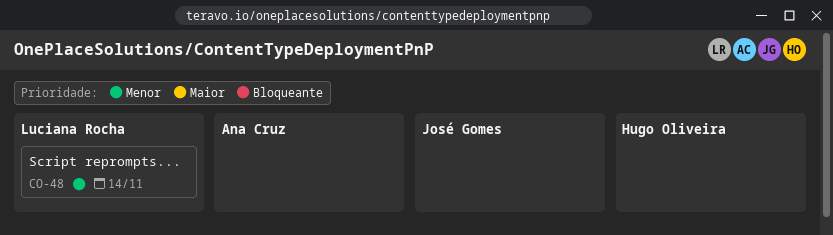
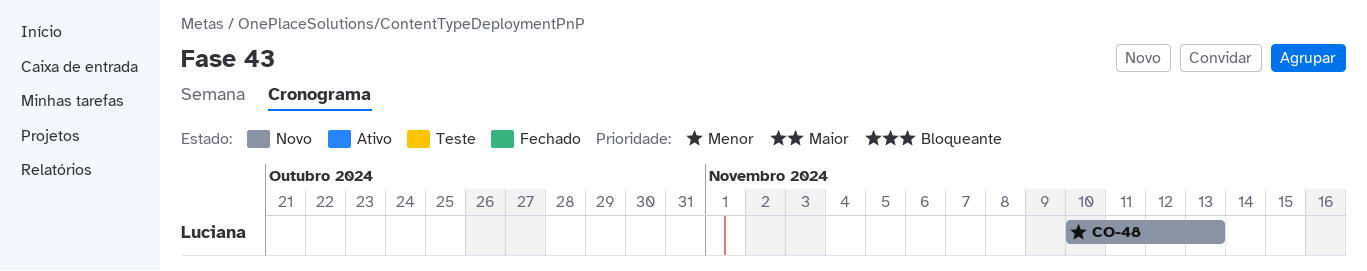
CO-48, due: Nov 14 -> Nov 13

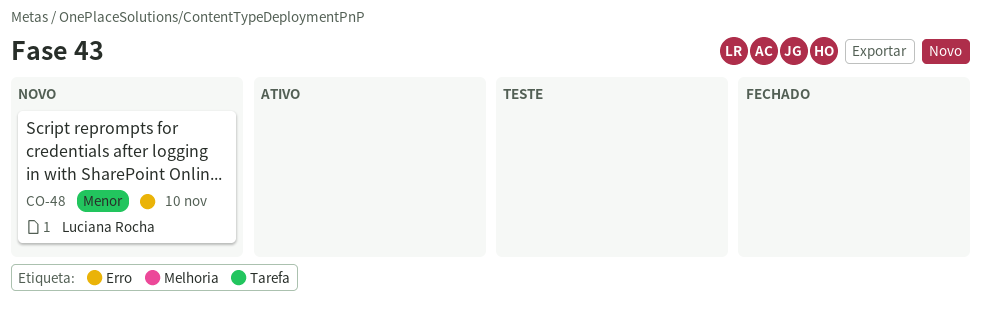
CO-48, due: Nov 13 -> Nov 10

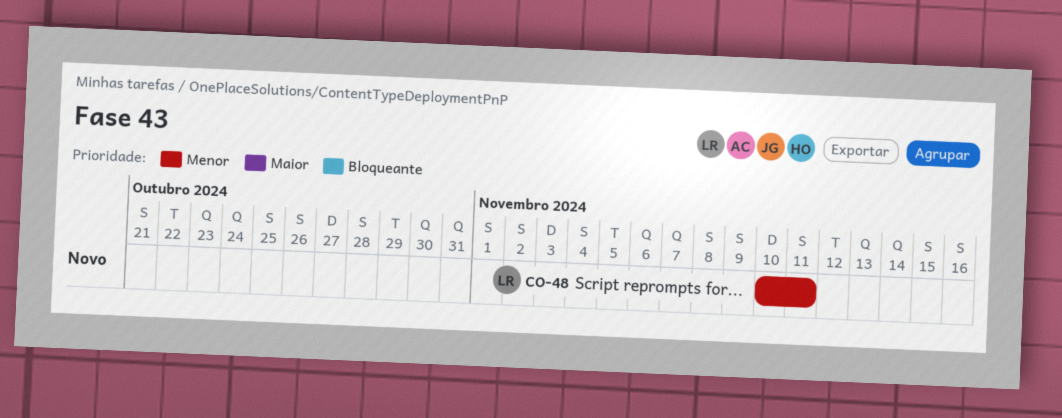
CO-48, due: Nov 10 -> Nov 11

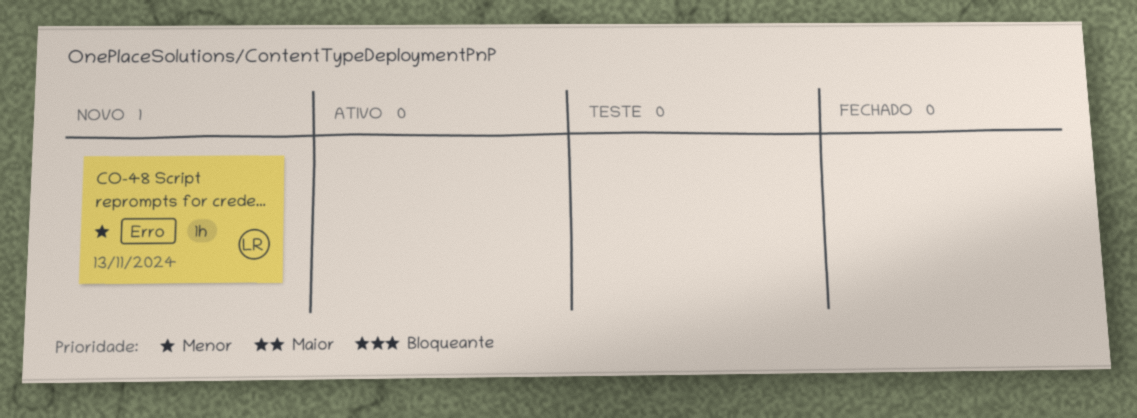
CO-48, due: Nov 11 -> Nov 13

